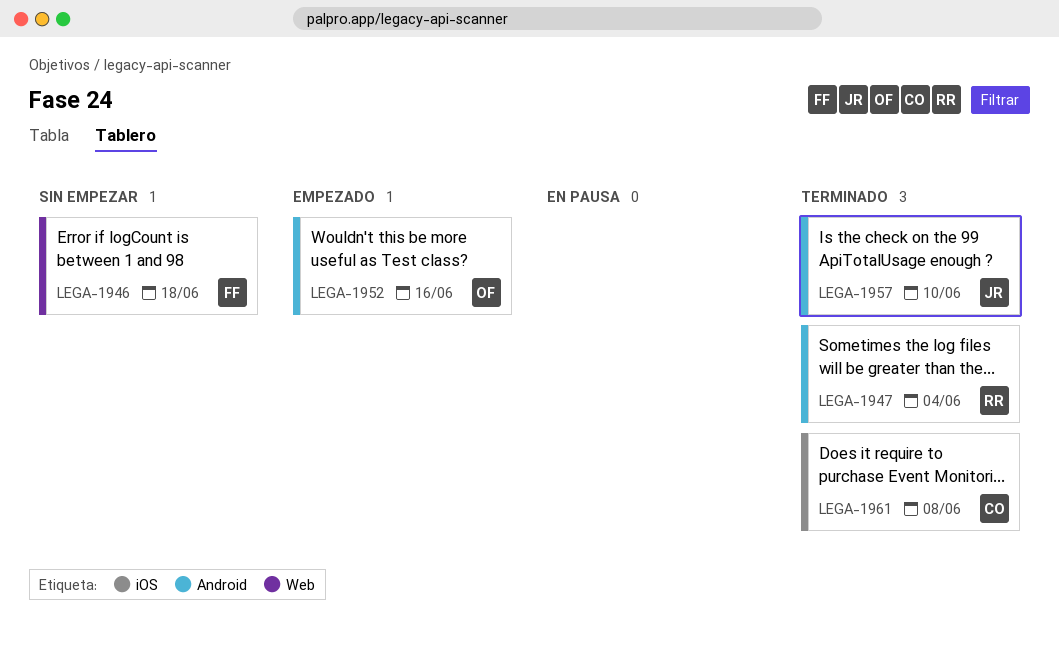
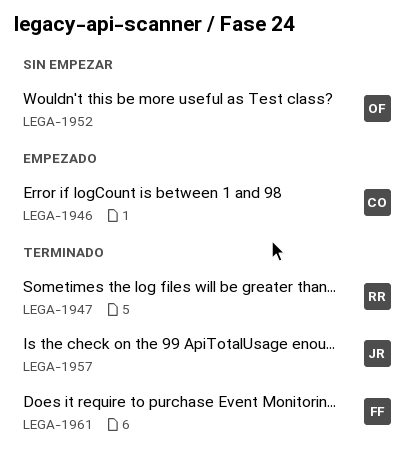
LEGA-1946, status: Sin empezar -> Empezado
LEGA-1946, owner: FF -> CO
LEGA-1952, status: Empezado -> Sin empezar
LEGA-1961, owner: CO -> FF

